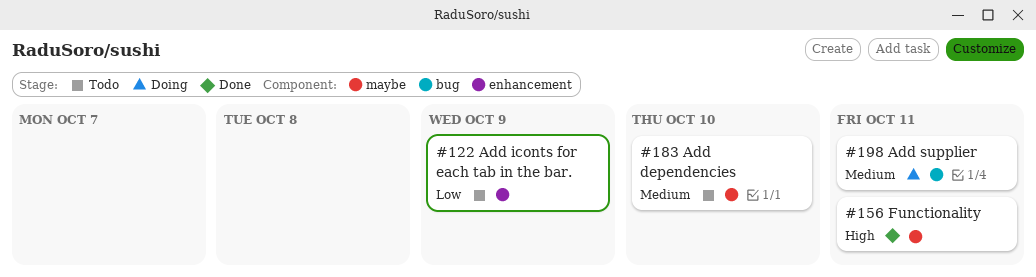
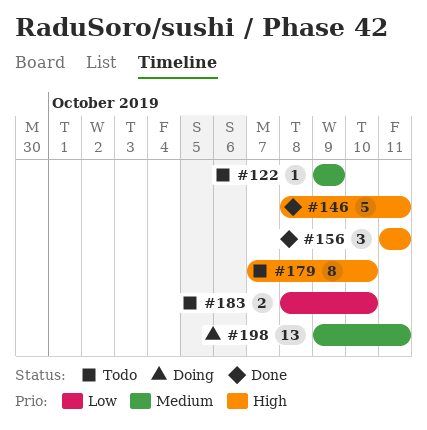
#122, priority: Low -> Medium
#146: none -> present
#179: none -> present
#183, priority: Medium -> Low

